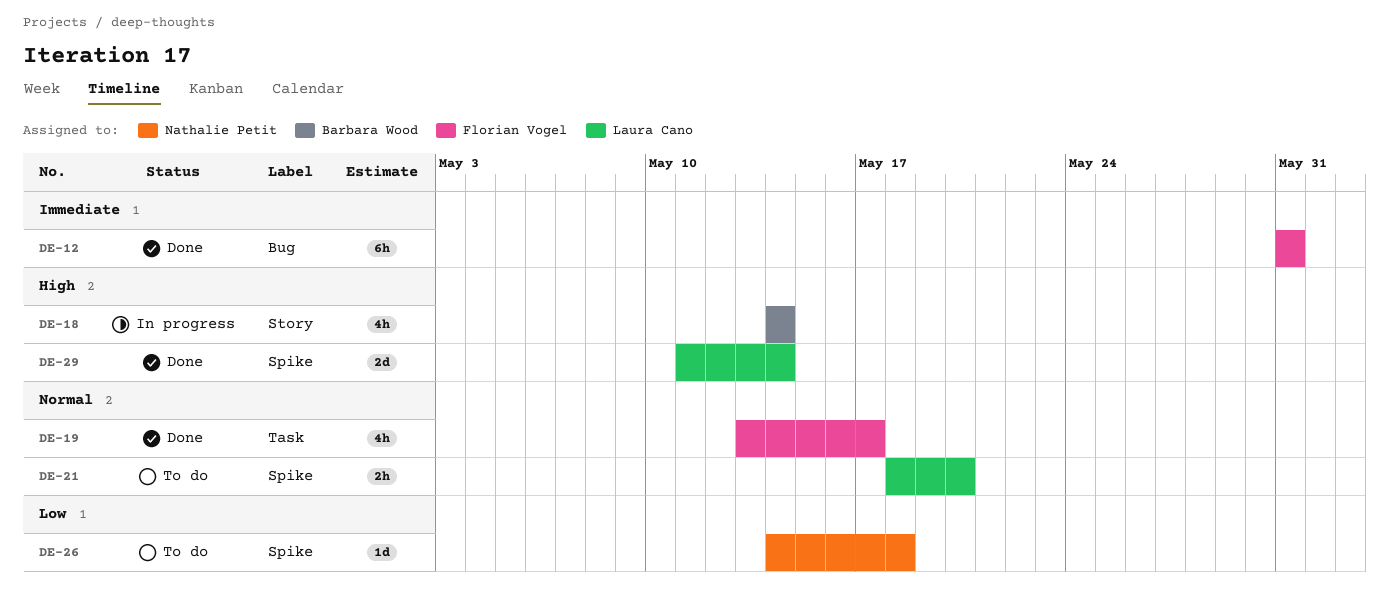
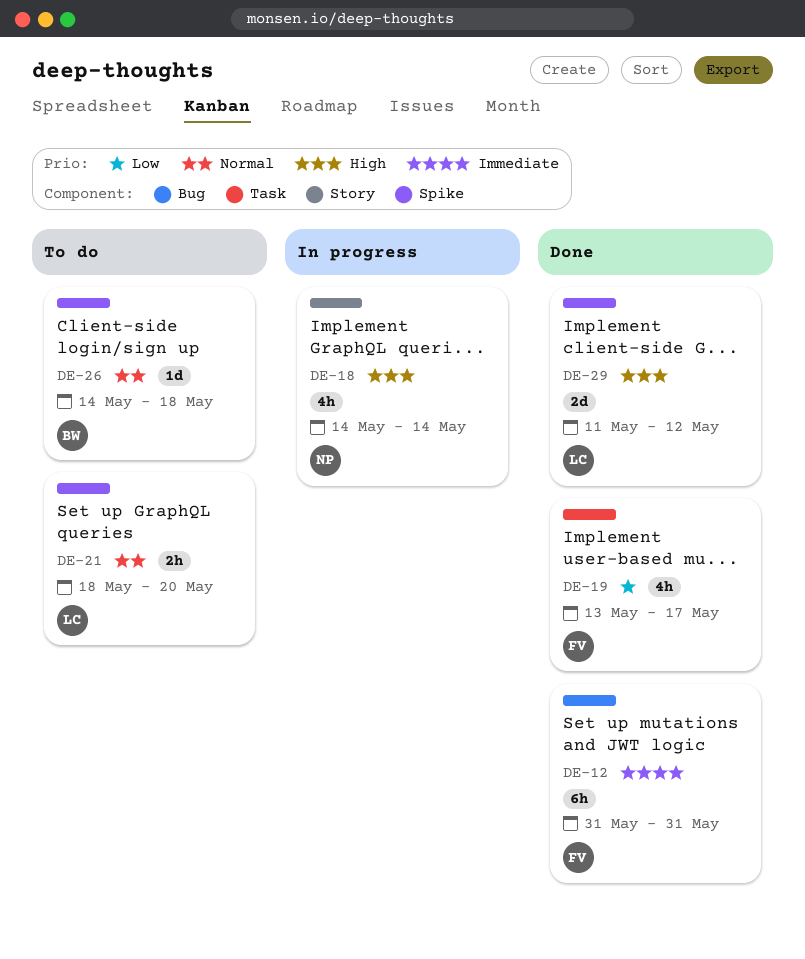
DE-18, owner: Barbara Wood -> Nathalie Petit
DE-19, priority: Normal -> Low
DE-26, owner: Nathalie Petit -> Barbara Wood
DE-26, priority: Low -> Normal
DE-29, due: May 14 -> May 12

